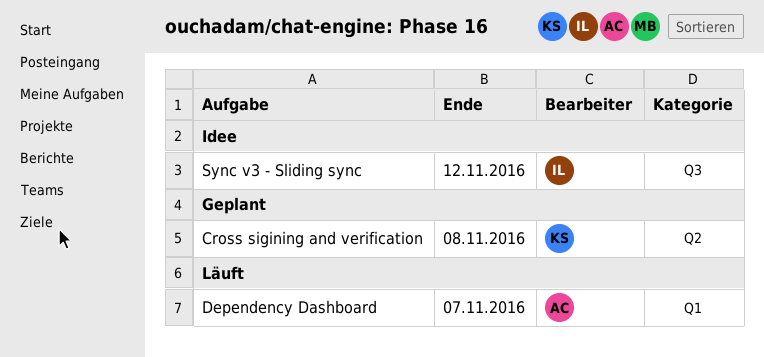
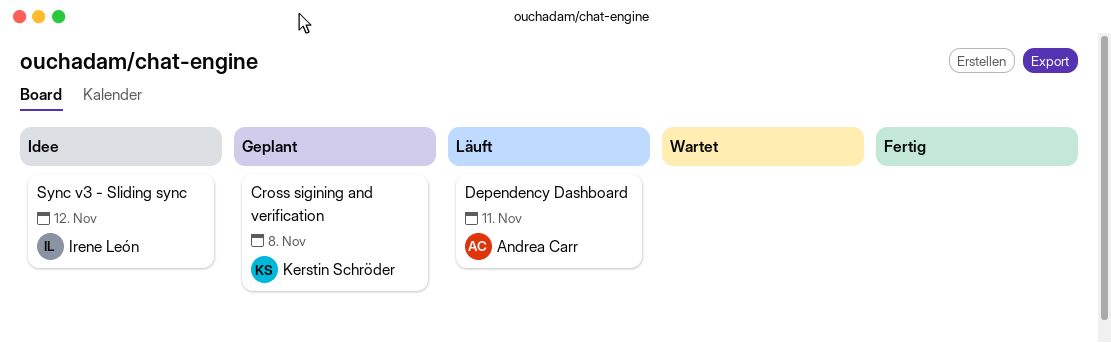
Dependency Dashboard, due: Nov 7 -> Nov 11

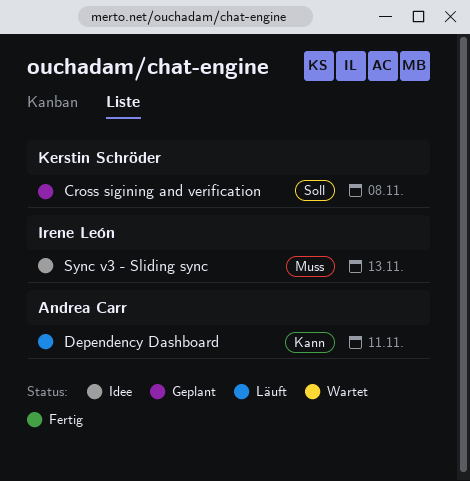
Sync v3 - Sliding sync, due: Nov 12 -> Nov 13

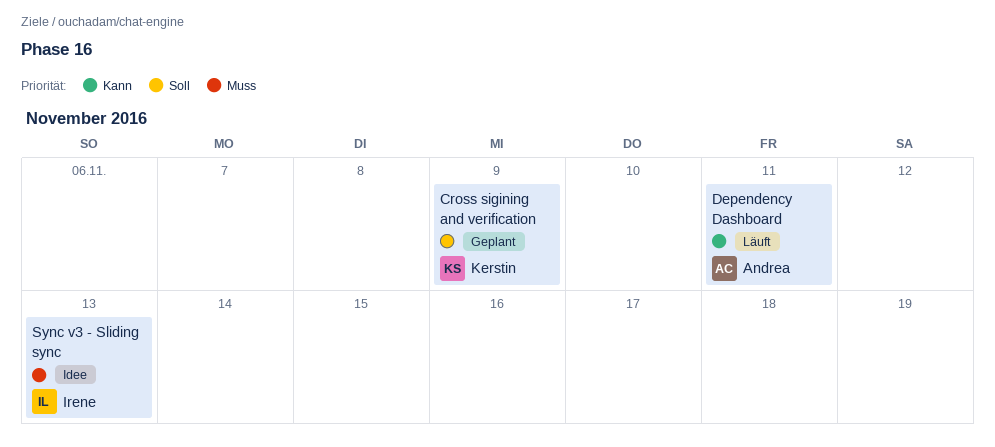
Cross sigining and verification, due: Nov 8 -> Nov 9

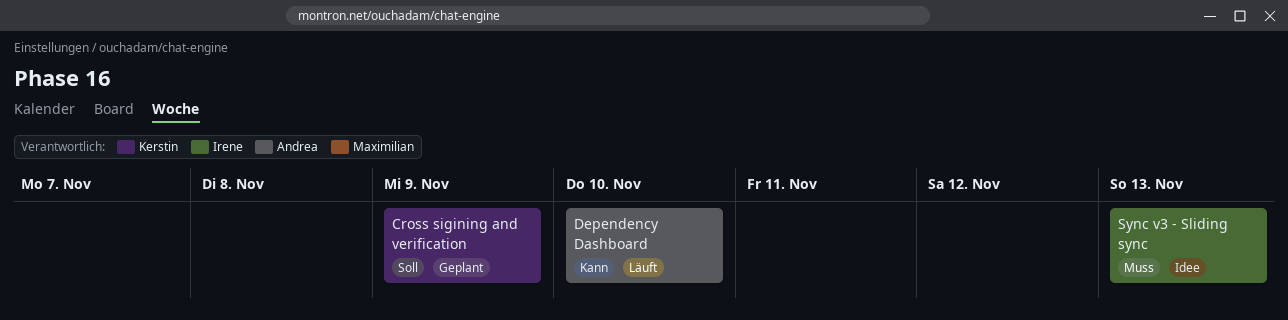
Dependency Dashboard, due: Nov 11 -> Nov 10

